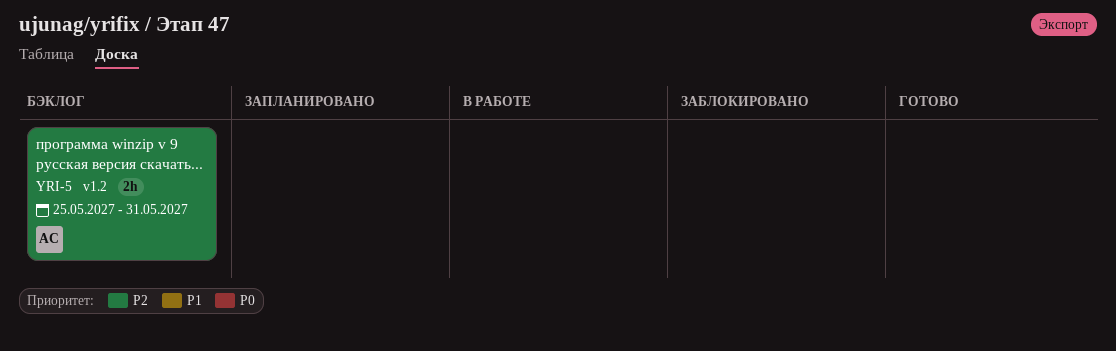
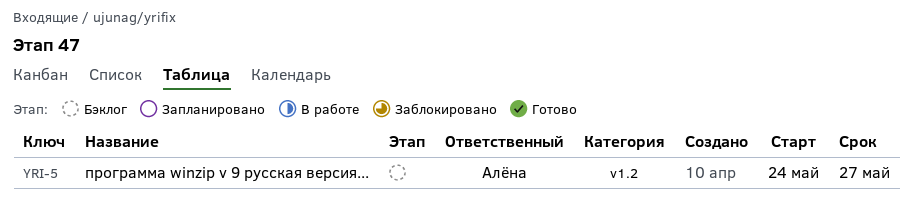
YRI-5, start: May 25 -> May 24
YRI-5, due: May 31 -> May 27

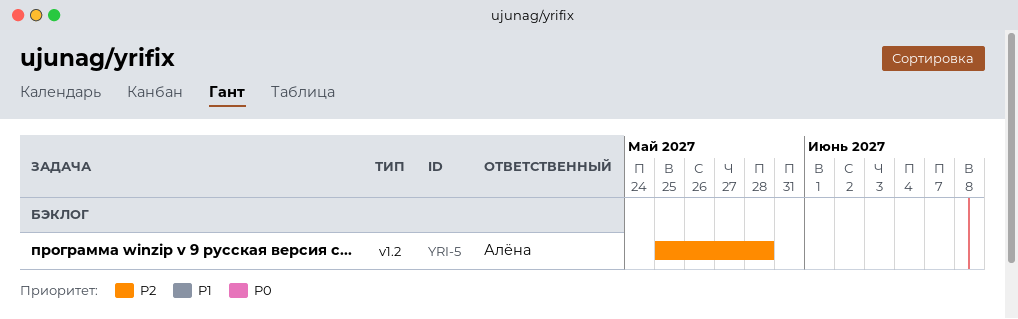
YRI-5, start: May 24 -> May 25
YRI-5, due: May 27 -> May 28

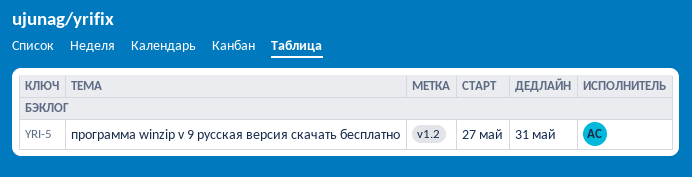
YRI-5, start: May 25 -> May 27
YRI-5, due: May 28 -> May 31

